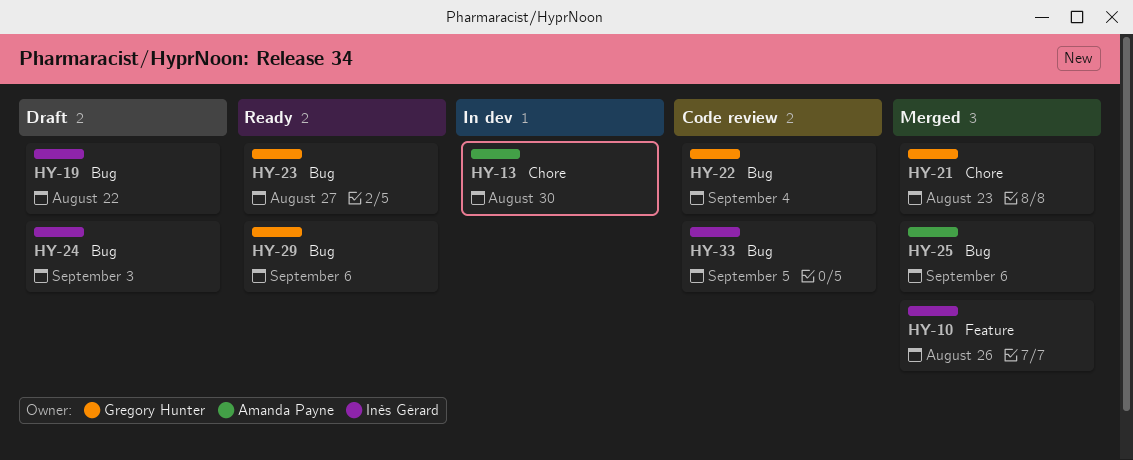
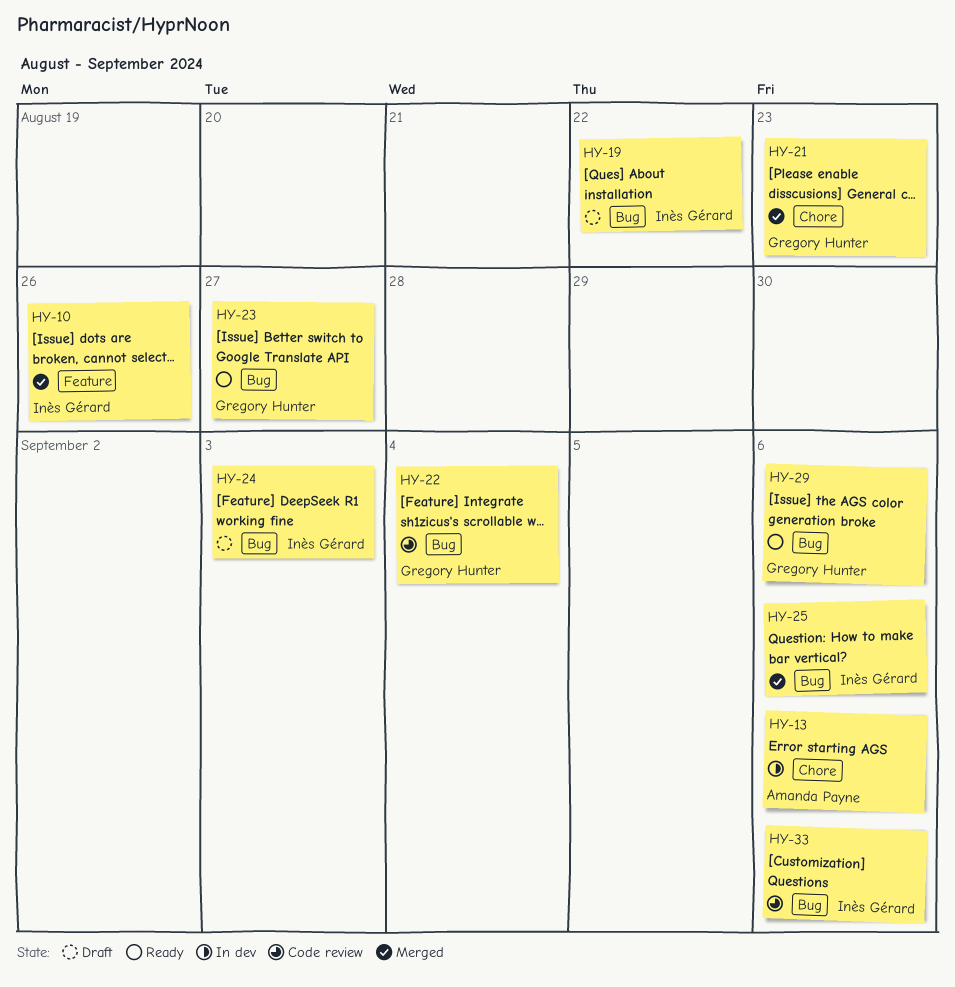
HY-13, due: Aug 30 -> Sep 6
HY-25, owner: Amanda Payne -> Inès Gérard
HY-33, due: Sep 5 -> Sep 6

